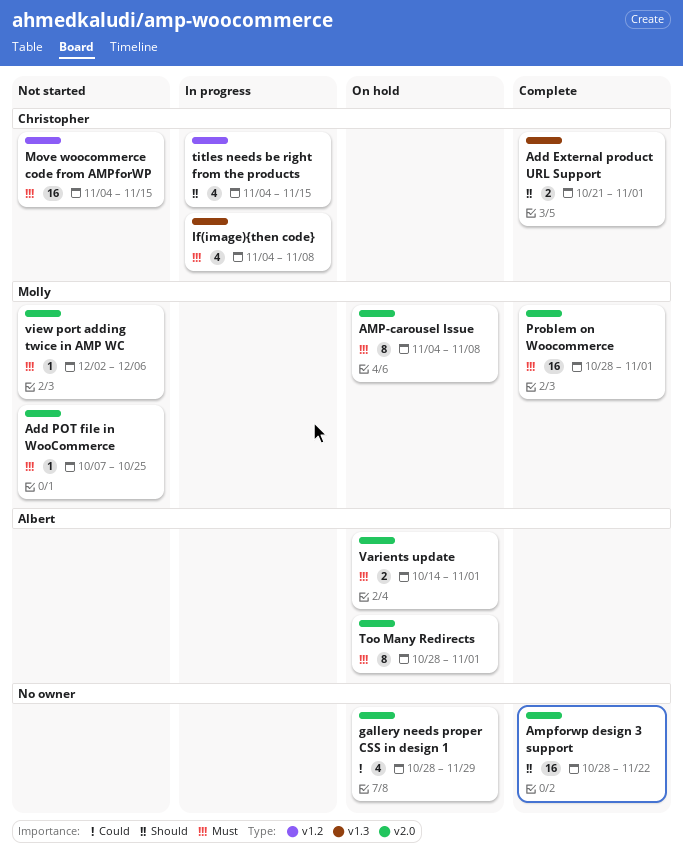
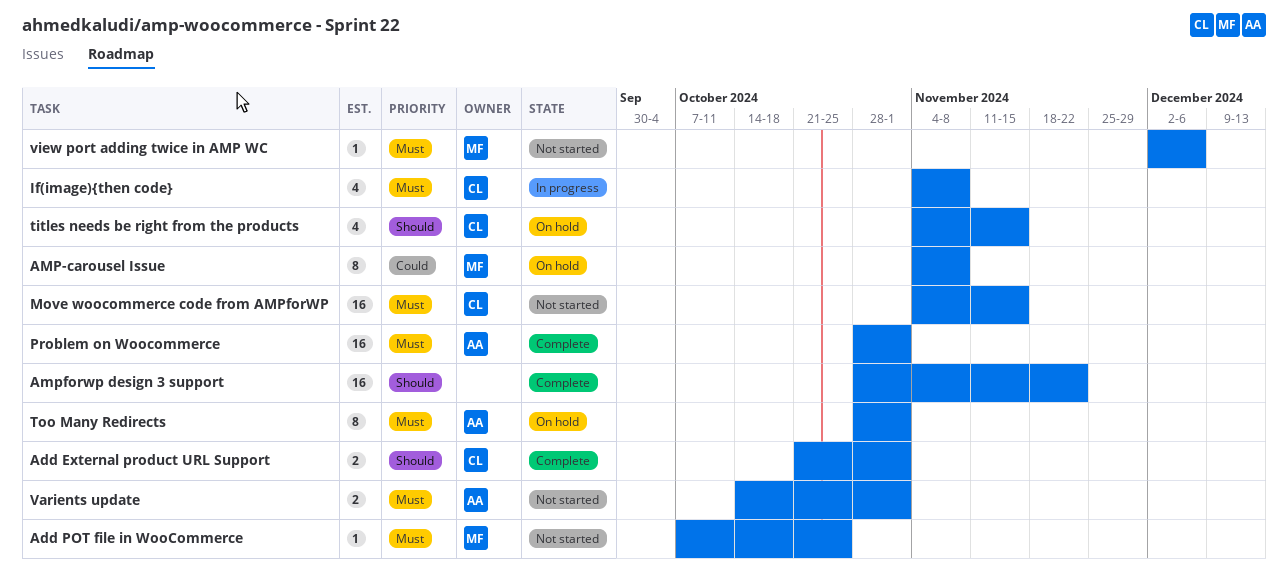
AMP-carousel Issue, priority: Must -> Could
gallery needs proper CSS in design 1: present -> none
Problem on Woocommerce, owner: Molly -> Albert
titles needs be right from the products, status: In progress -> On hold
Varients update, status: On hold -> Not started

